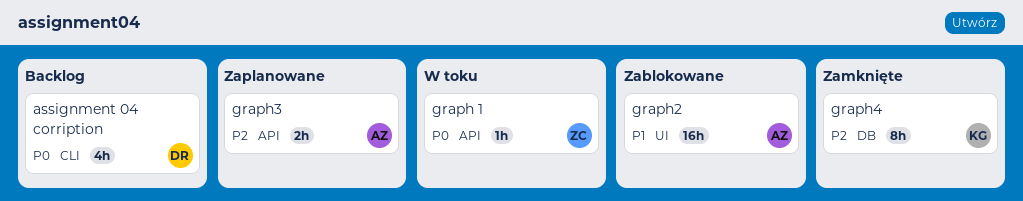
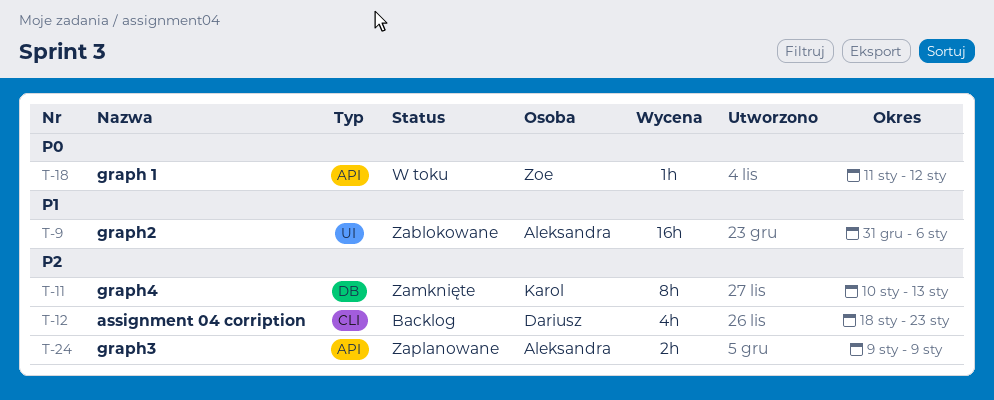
assignment 04 corription, priority: P0 -> P2

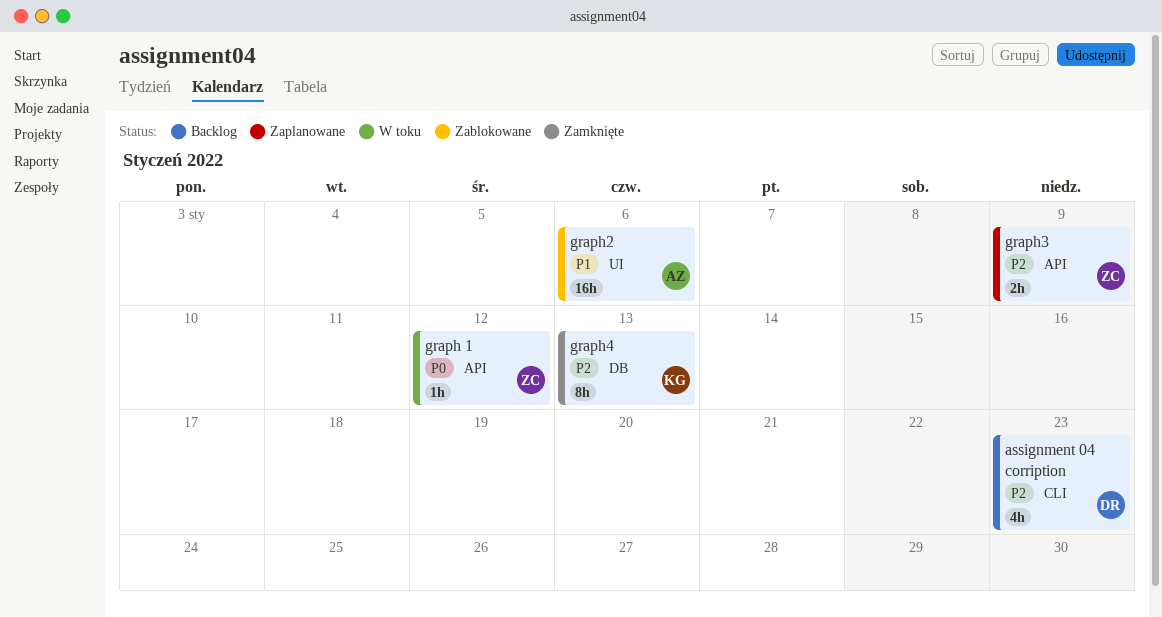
graph3, owner: Aleksandra -> Zoe

